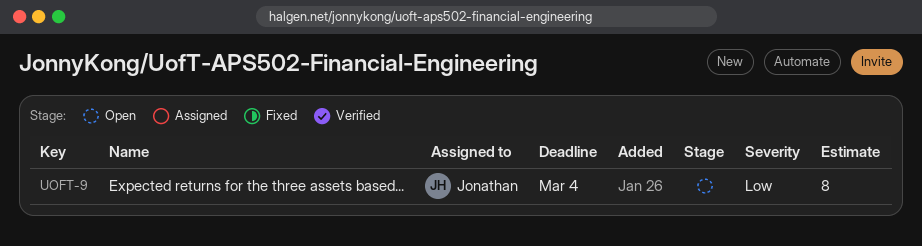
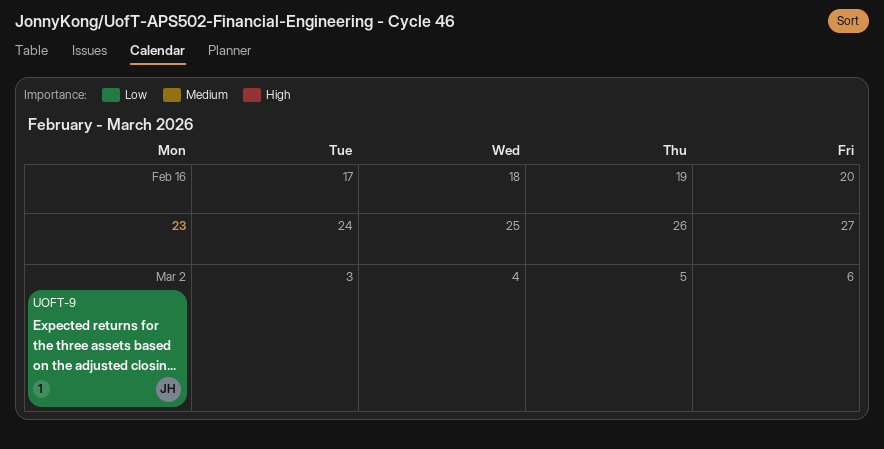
UOFT-9, estimate: 8 -> 1
UOFT-9, due: Mar 4 -> Mar 2

